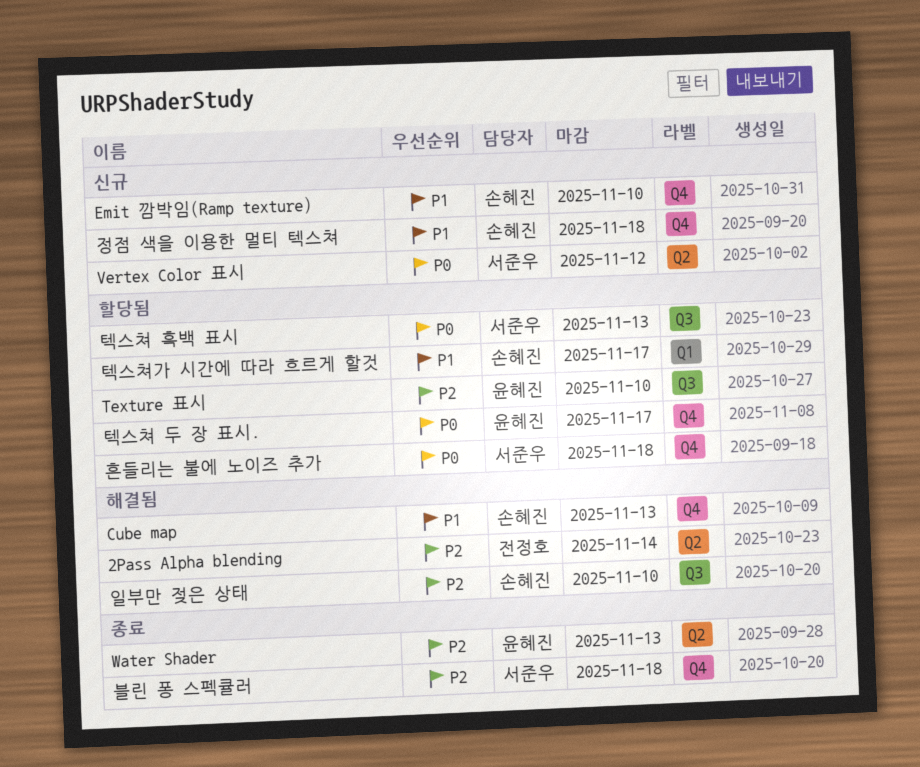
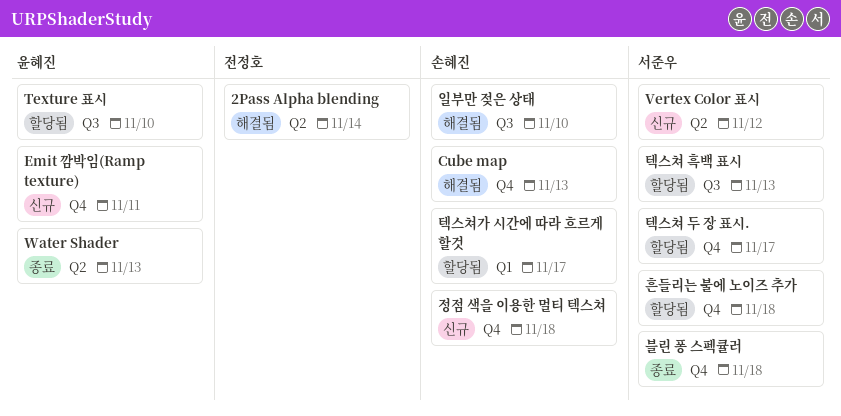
Emit 깜박임(Ramp texture), owner: 손혜진 -> 윤혜진
Emit 깜박임(Ramp texture), due: Nov 10 -> Nov 11
텍스쳐 두 장 표시., owner: 윤혜진 -> 서준우

